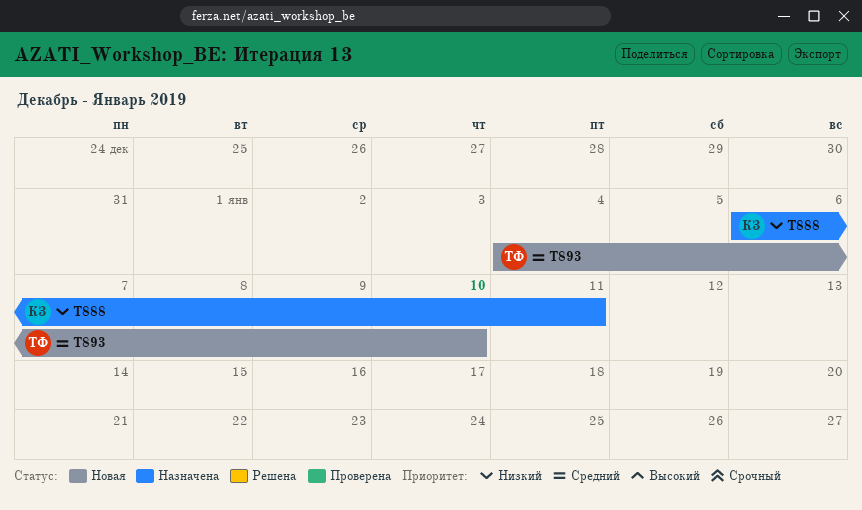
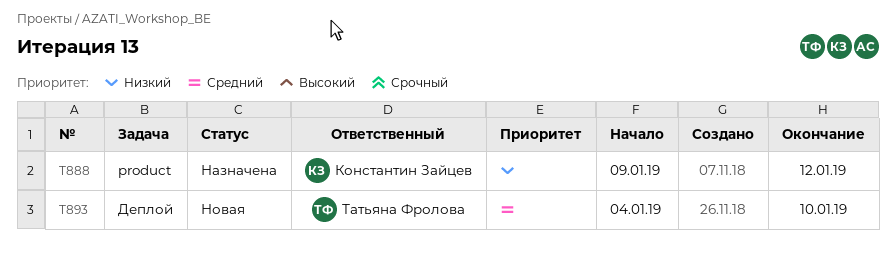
T888, start: Jan 6 -> Jan 9
T888, due: Jan 11 -> Jan 12

